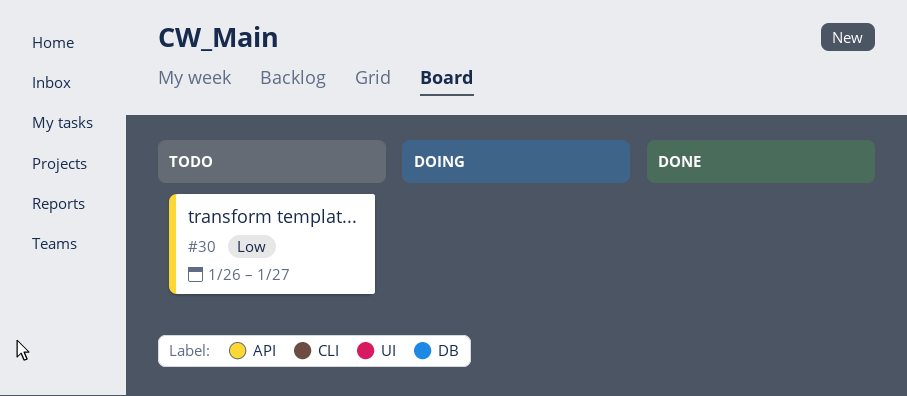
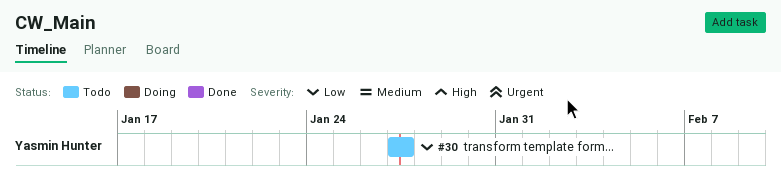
#30, start: Jan 26 -> Jan 27

